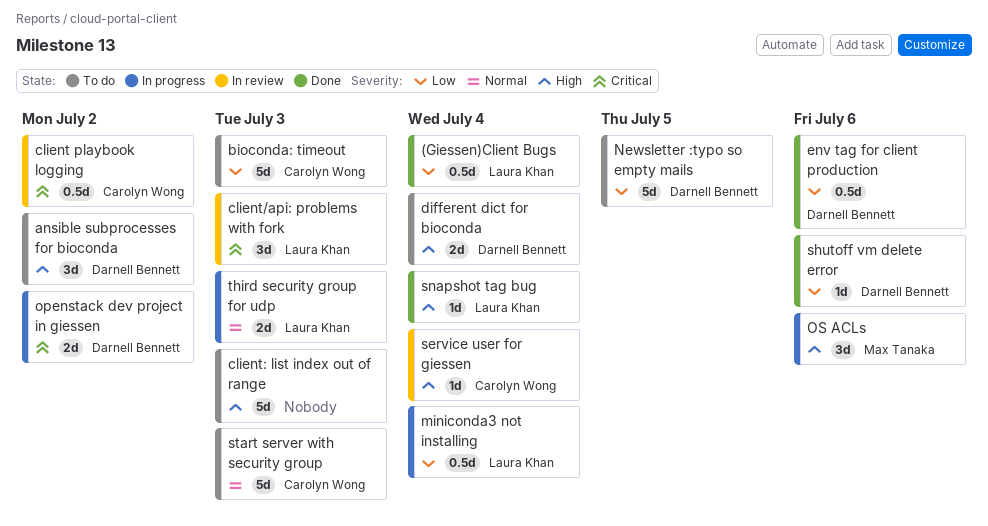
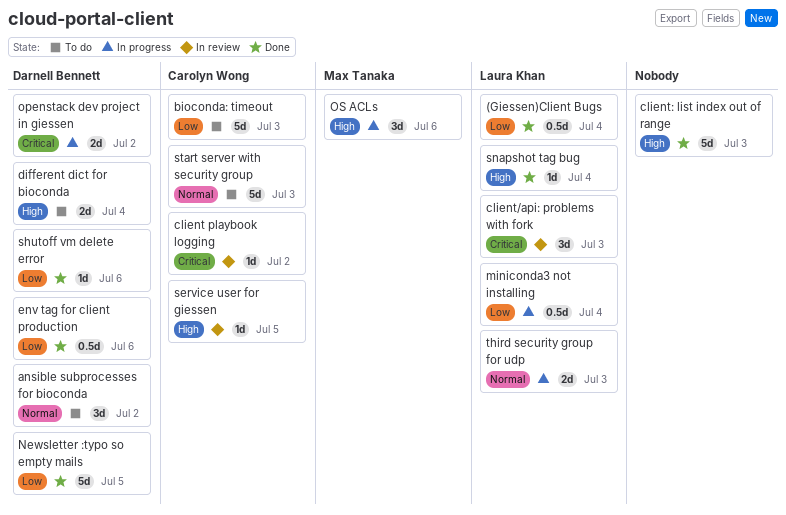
ansible subprocesses for bioconda, priority: High -> Normal
client playbook logging, estimate: 0.5d -> 1d
client: list index out of range, status: To do -> Done
Newsletter :typo so empty mails, status: To do -> Done
service user for giessen, due: Jul 4 -> Jul 5

